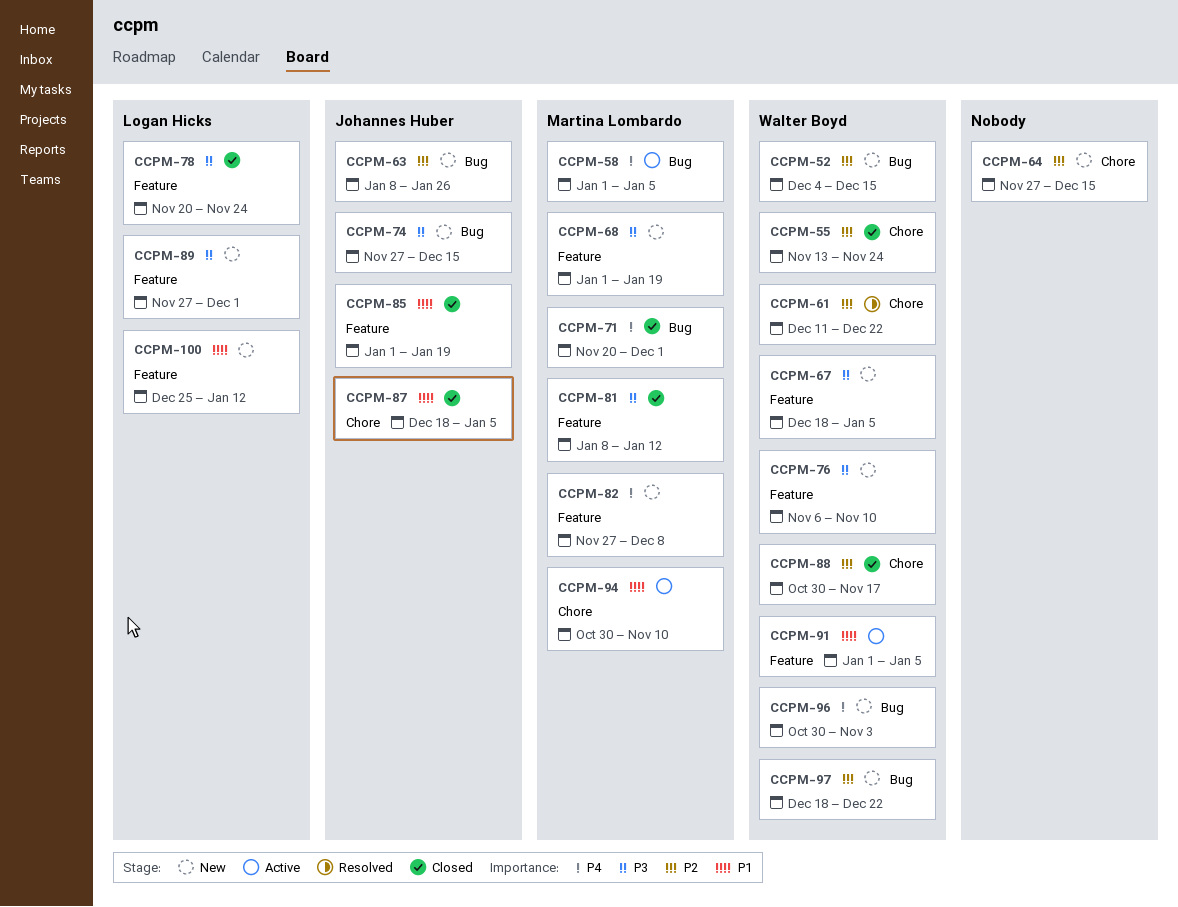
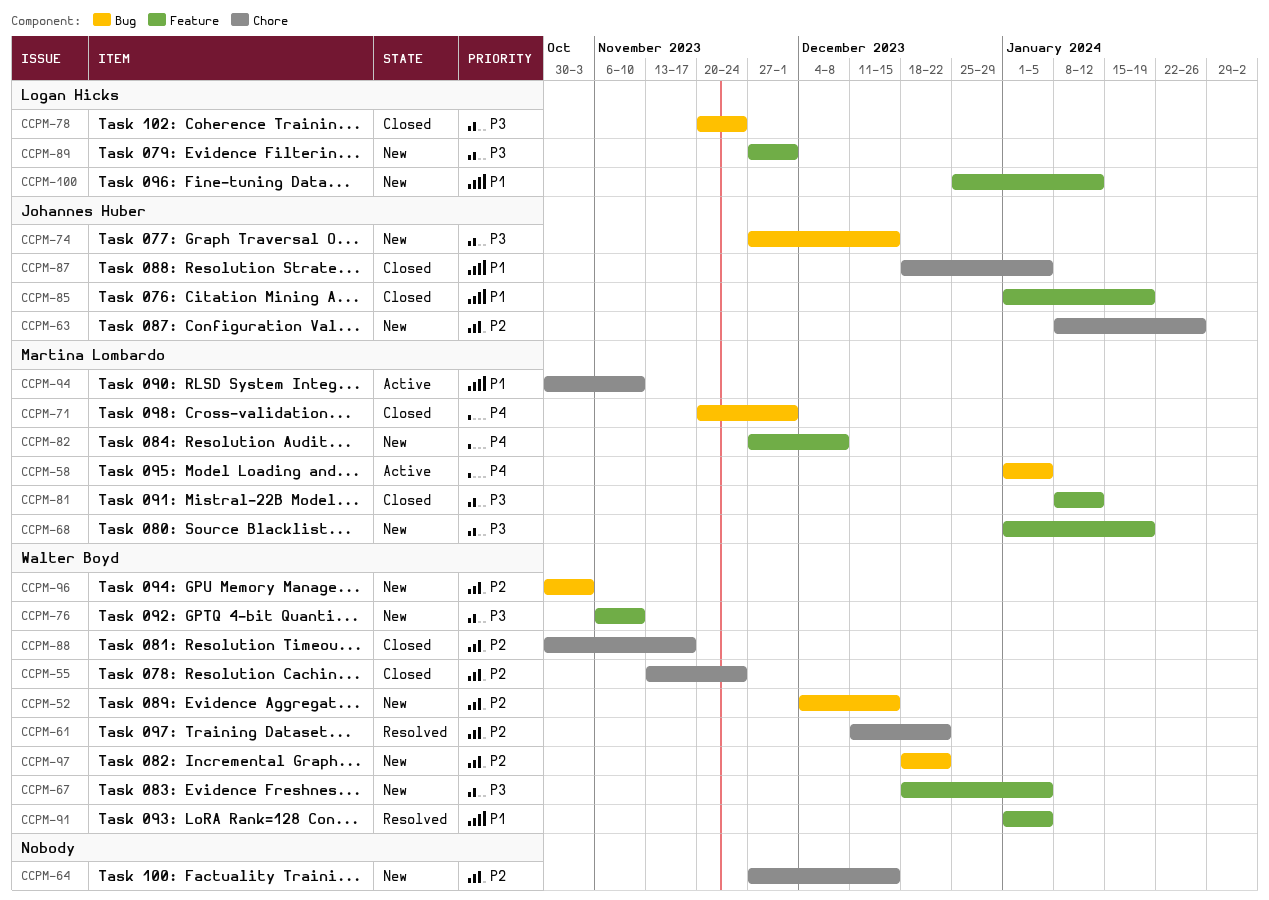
CCPM-63, label: Bug -> Chore
CCPM-78, label: Feature -> Bug
CCPM-91, status: Active -> Resolved
CCPM-96, priority: P4 -> P2

